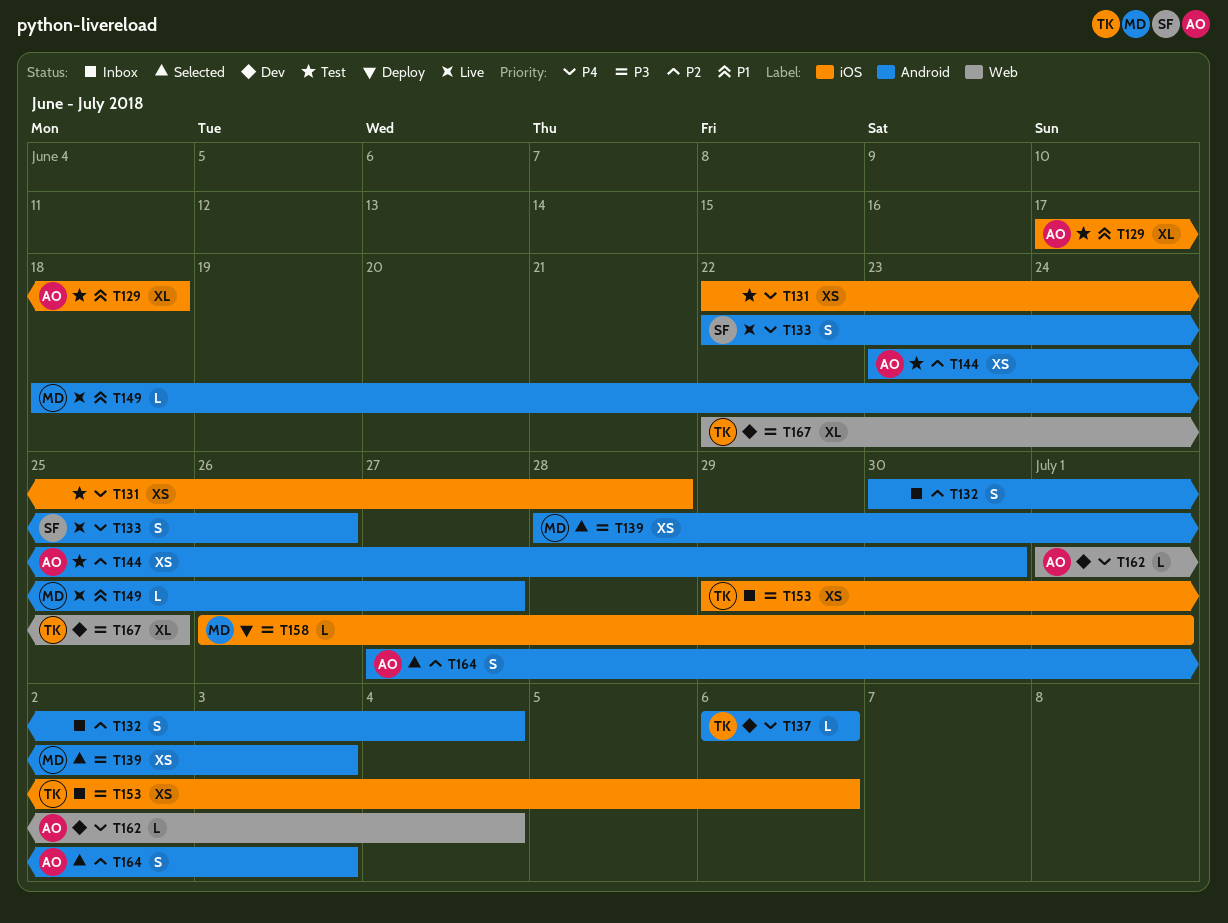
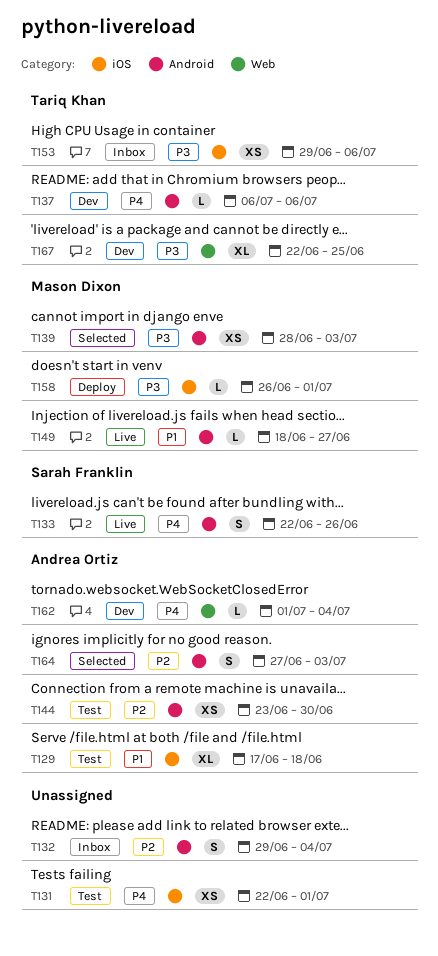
T131, due: Jun 28 -> Jul 1
T132, start: Jun 30 -> Jun 29

